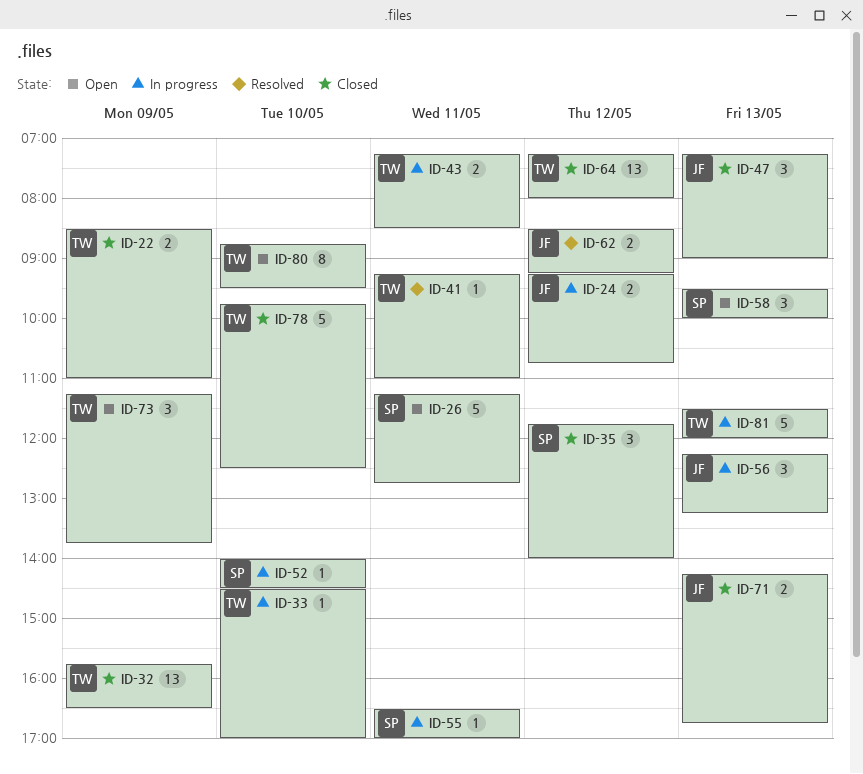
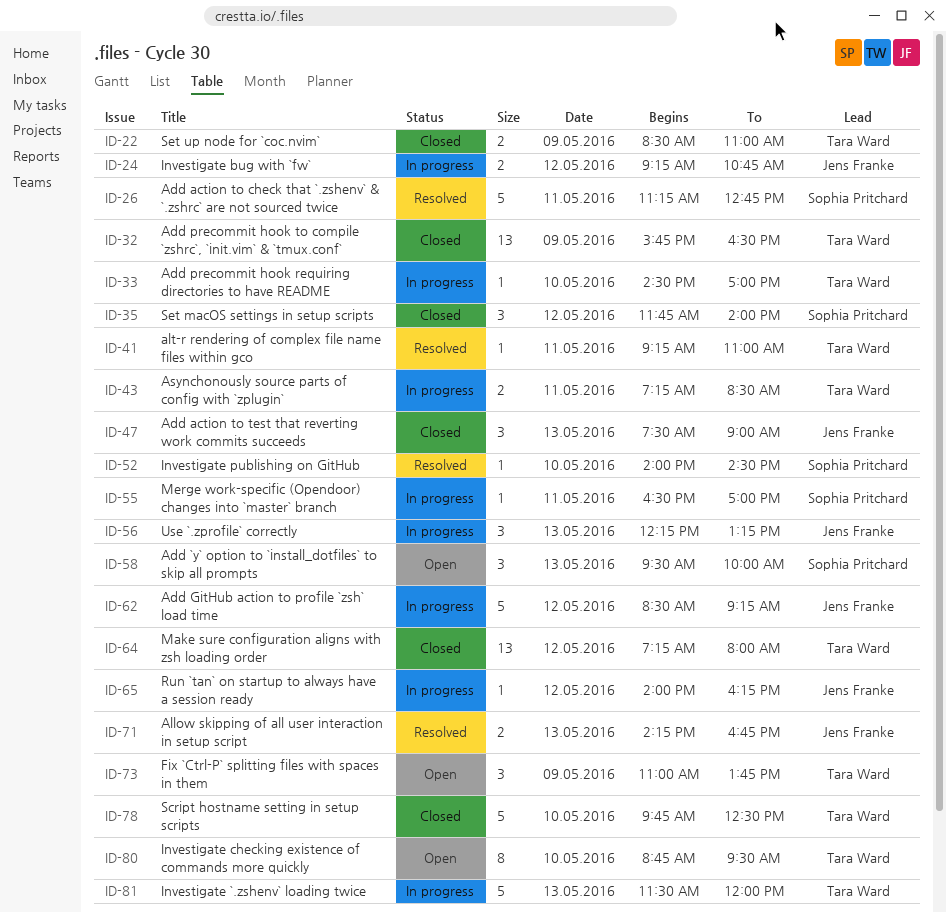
ID-26, status: Open -> Resolved
ID-47, begins: 07:15 -> 07:30
ID-52, status: In progress -> Resolved
ID-62, status: Resolved -> In progress
ID-62, estimate: 2 -> 5
ID-65: none -> present
ID-71, status: Closed -> Resolved
ID-73, begins: 11:15 -> 11:00

